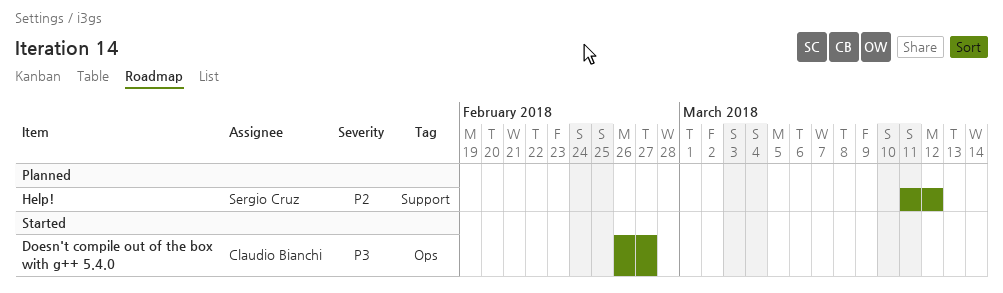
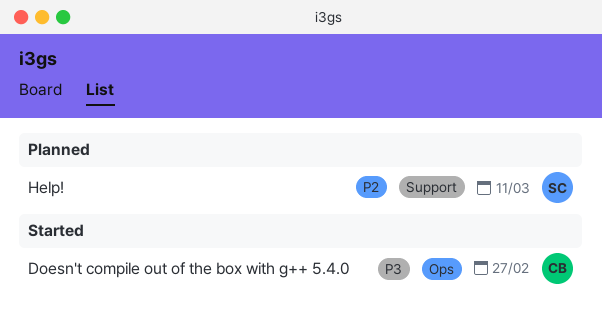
Help!, due: Mar 12 -> Mar 11

